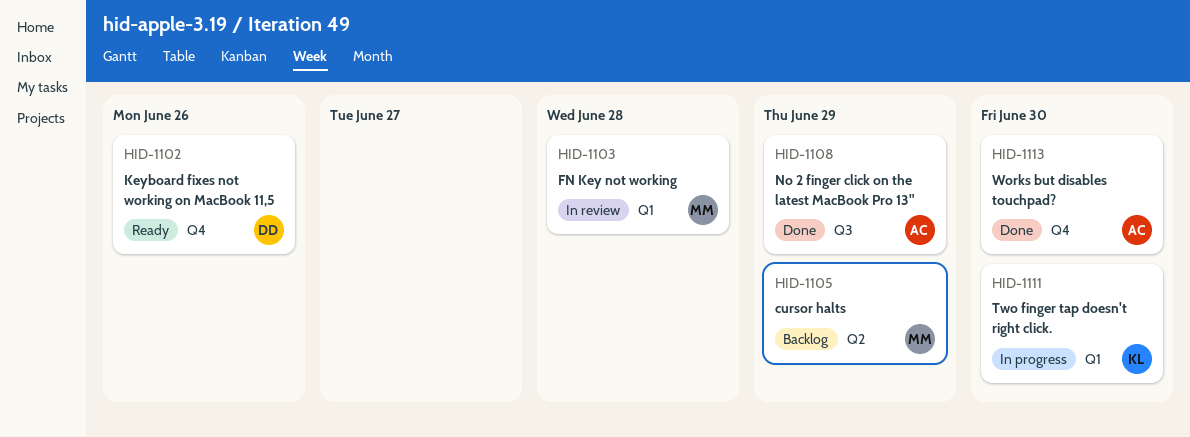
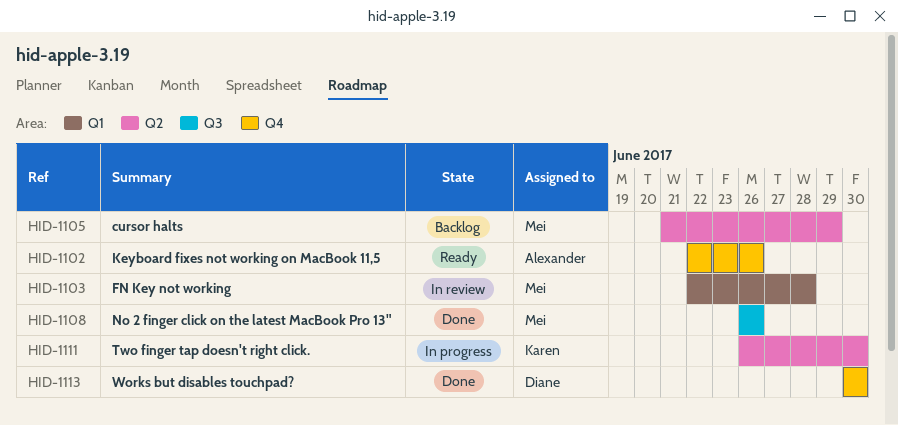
HID-1102, owner: Diane -> Alexander
HID-1108, owner: Alexander -> Mei
HID-1108, due: Jun 29 -> Jun 26
HID-1111, label: Q1 -> Q2
HID-1113, owner: Alexander -> Diane

